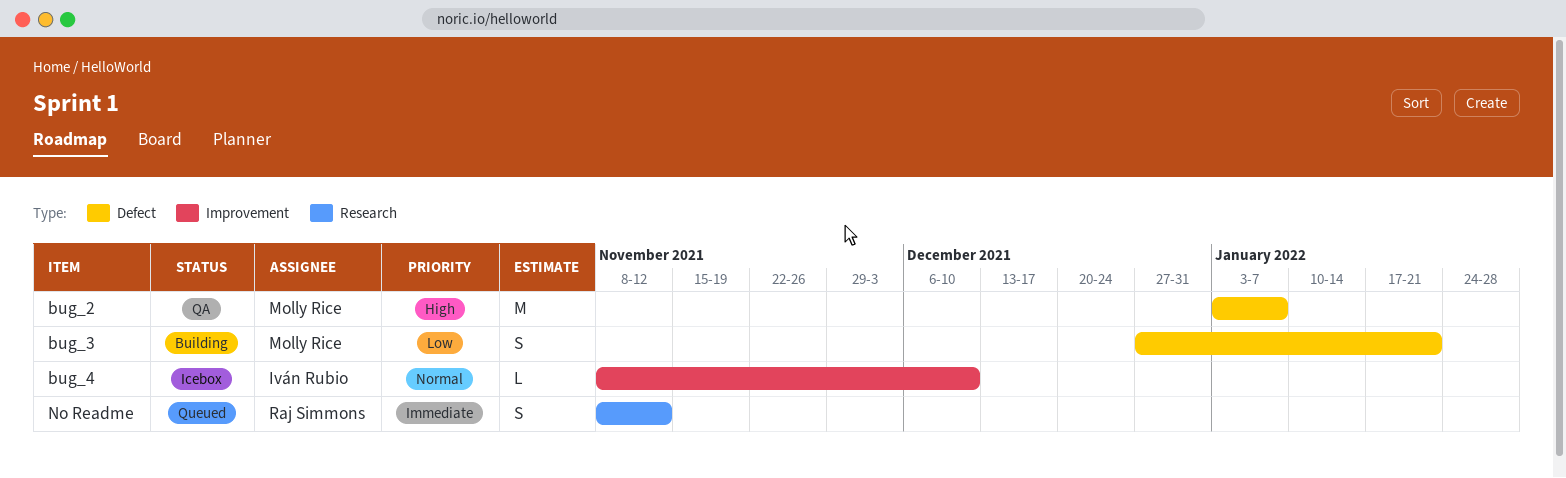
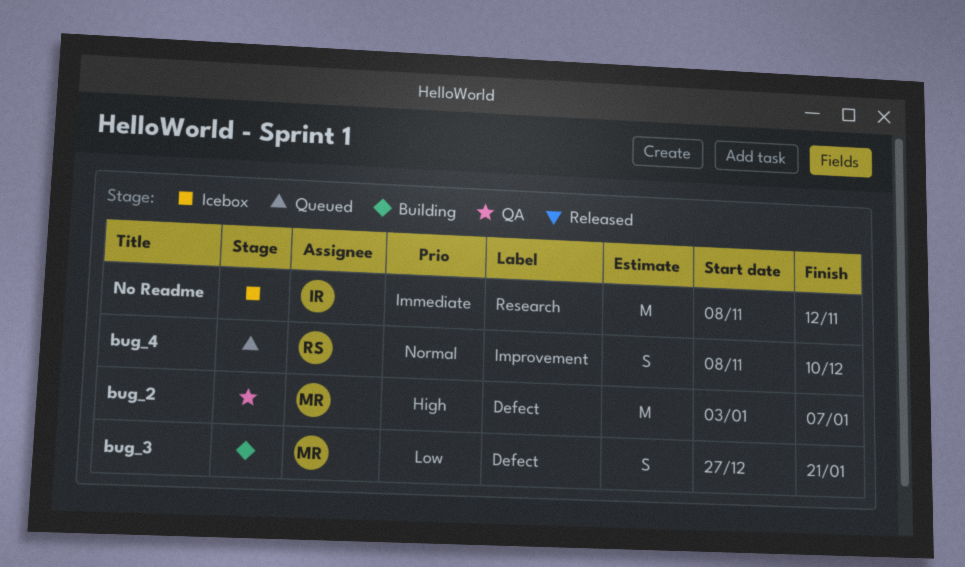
bug_4, status: Icebox -> Queued
bug_4, owner: Iván Rubio -> Raj Simmons
bug_4, estimate: L -> S
No Readme, status: Queued -> Icebox
No Readme, owner: Raj Simmons -> Iván Rubio
No Readme, estimate: S -> M

